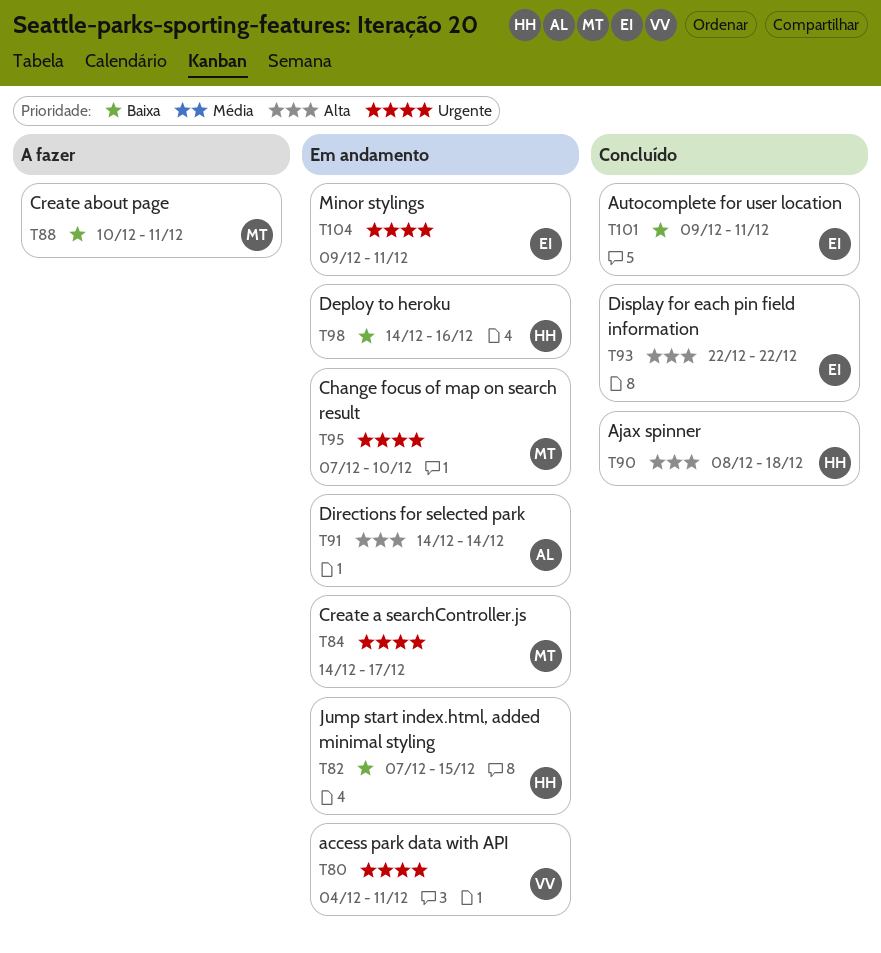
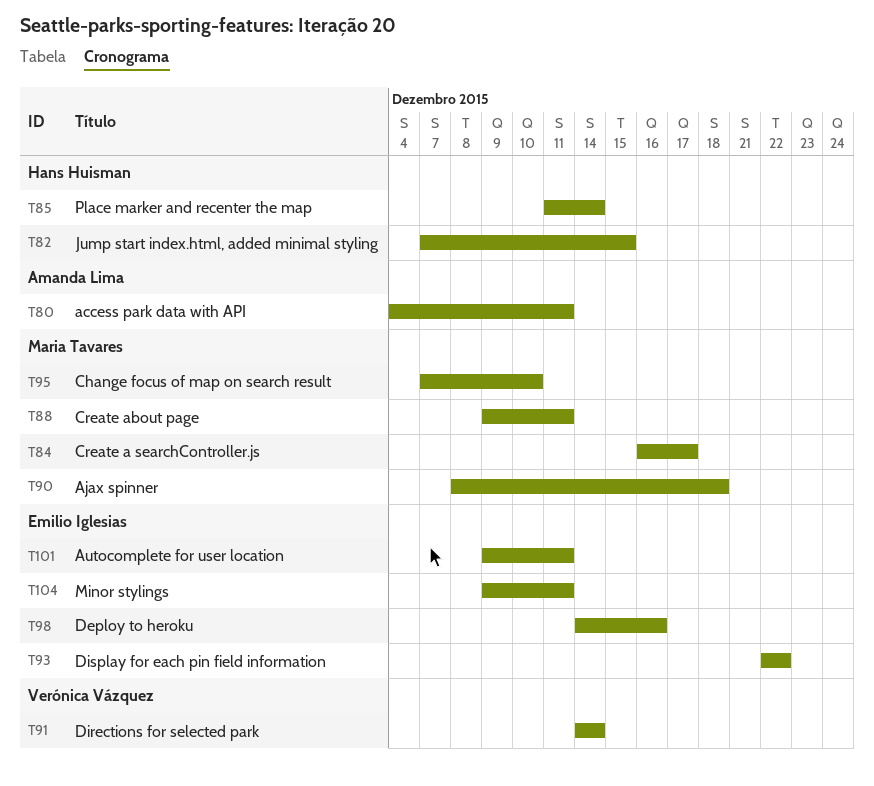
T80, owner: Verónica Vázquez -> Amanda Lima
T84, start: Dec 14 -> Dec 16
T85: none -> present
T88, start: Dec 10 -> Dec 9
T90, owner: Hans Huisman -> Maria Tavares
T91, owner: Amanda Lima -> Verónica Vázquez
T98, owner: Hans Huisman -> Emilio Iglesias

